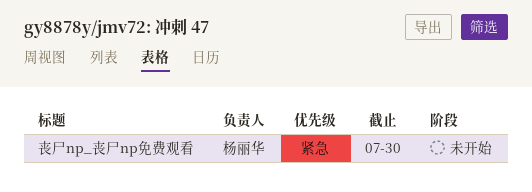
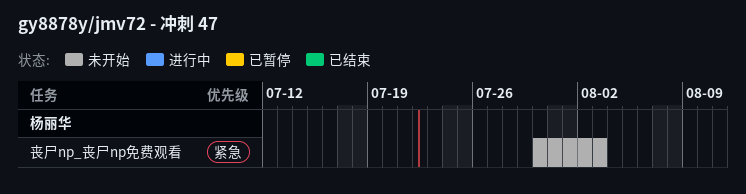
丧尸np_丧尸np免费观看, due: Jul 30 -> Aug 3

